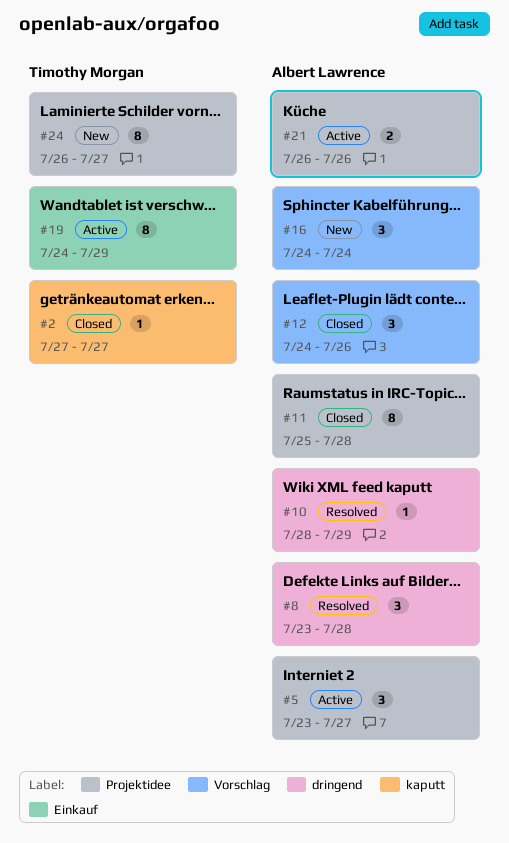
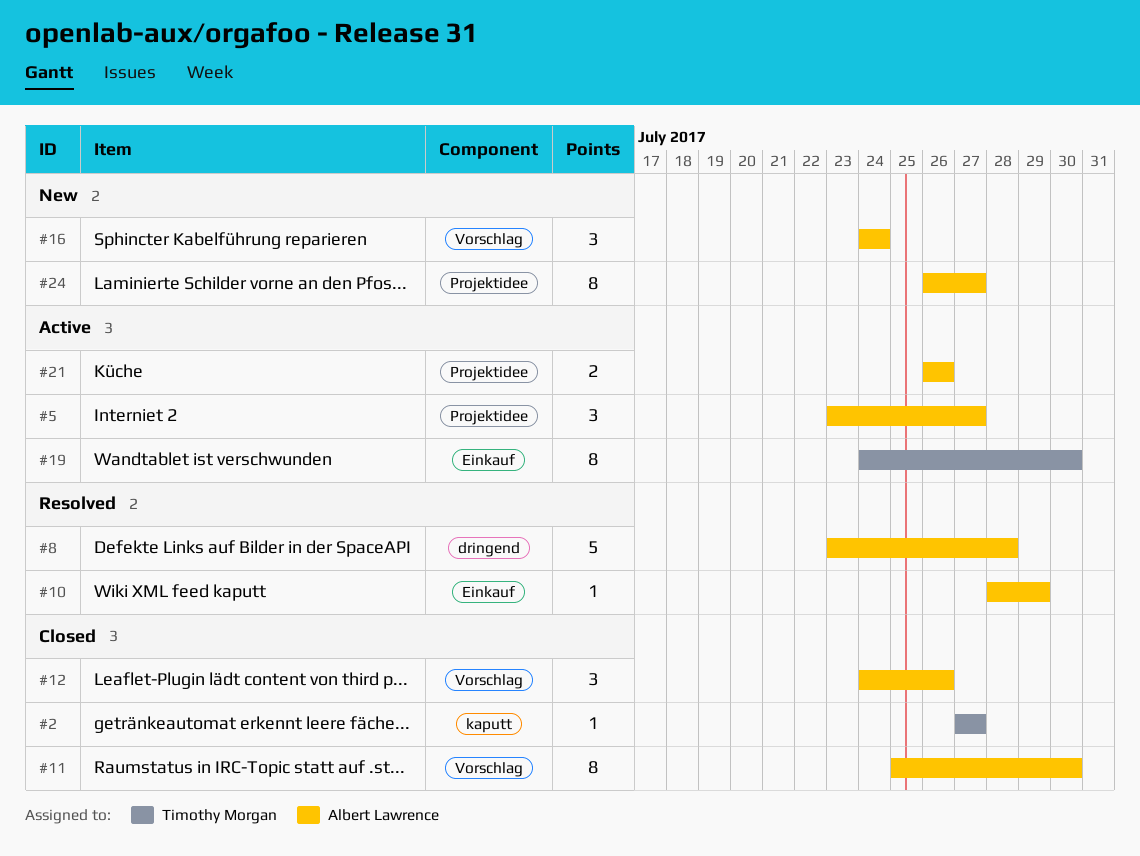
#8, estimate: 3 -> 5
#10, label: dringend -> Einkauf
#11, label: Projektidee -> Vorschlag
#11, due: Jul 28 -> Jul 30
#19, due: Jul 29 -> Jul 30
#24, owner: Timothy Morgan -> Albert Lawrence

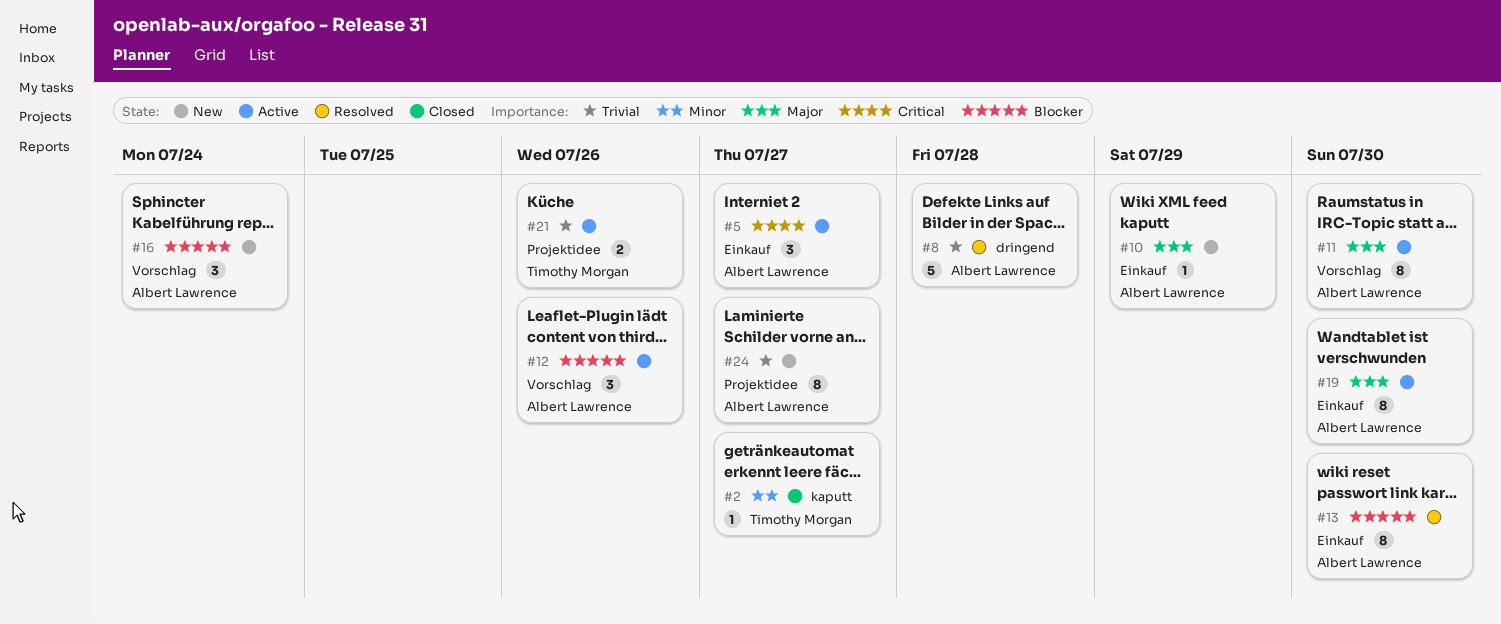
#5, label: Projektidee -> Einkauf
#10, status: Resolved -> New
#11, status: Closed -> Active
#12, status: Closed -> Active
#13: none -> present
#19, owner: Timothy Morgan -> Albert Lawrence
#21, owner: Albert Lawrence -> Timothy Morgan

